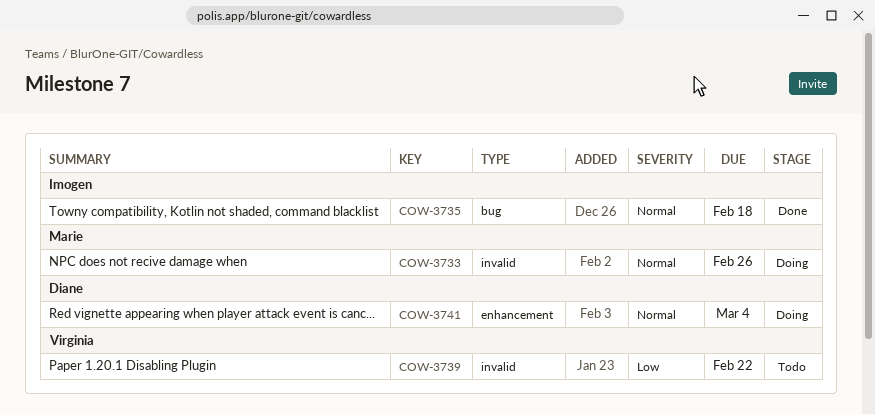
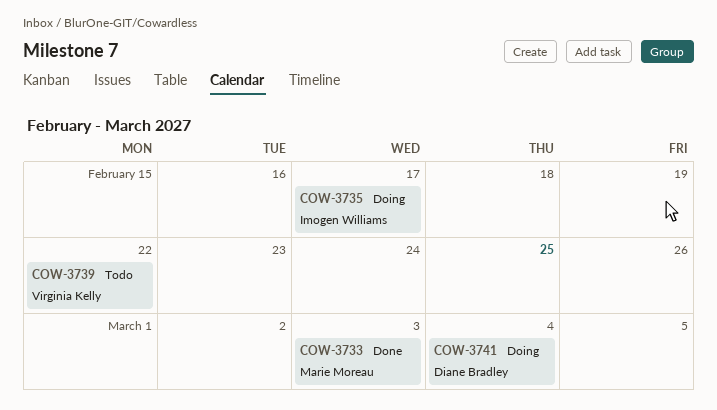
COW-3733, status: Doing -> Done
COW-3733, due: Feb 26 -> Mar 3
COW-3735, status: Done -> Doing
COW-3735, due: Feb 18 -> Feb 17

